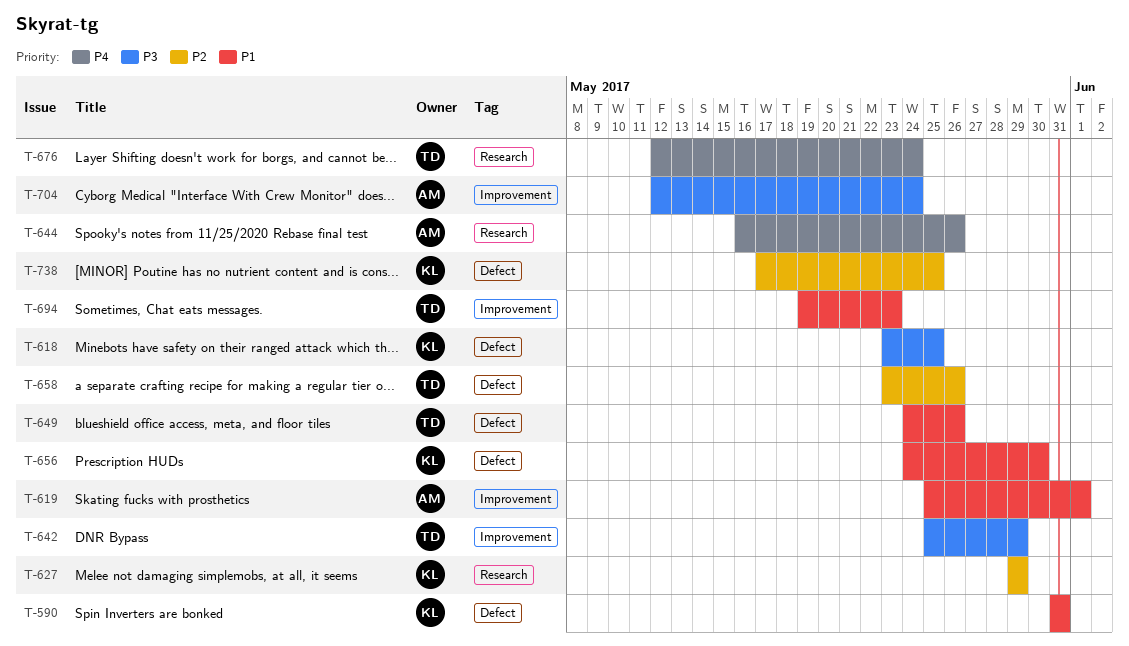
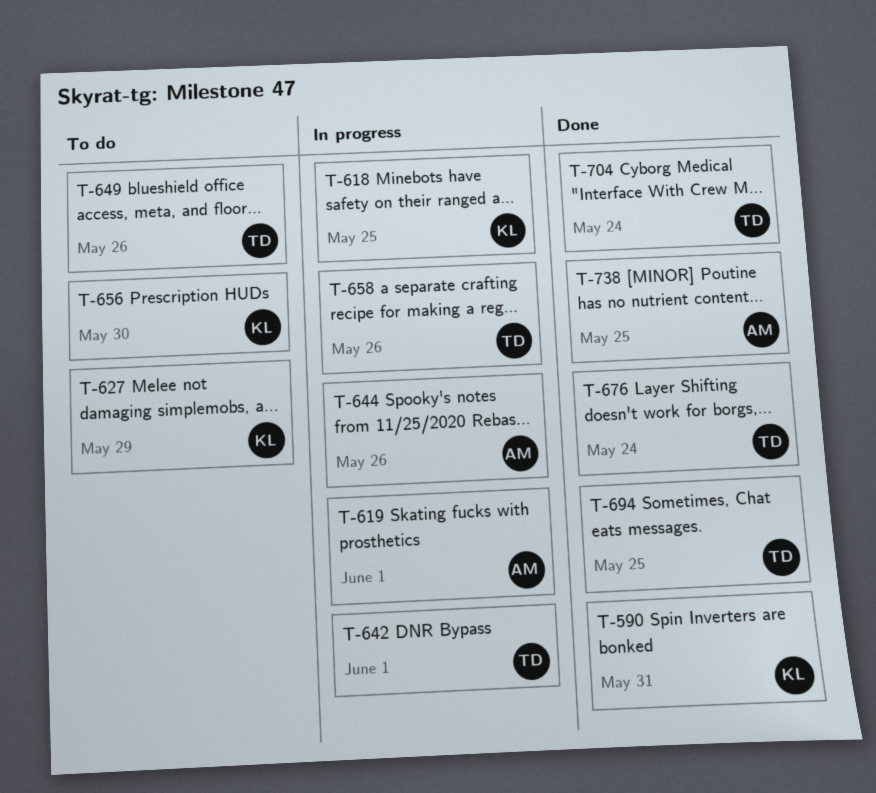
T-642, due: May 29 -> Jun 1
T-694, due: May 23 -> May 25
T-704, owner: AM -> TD
T-738, owner: KL -> AM

